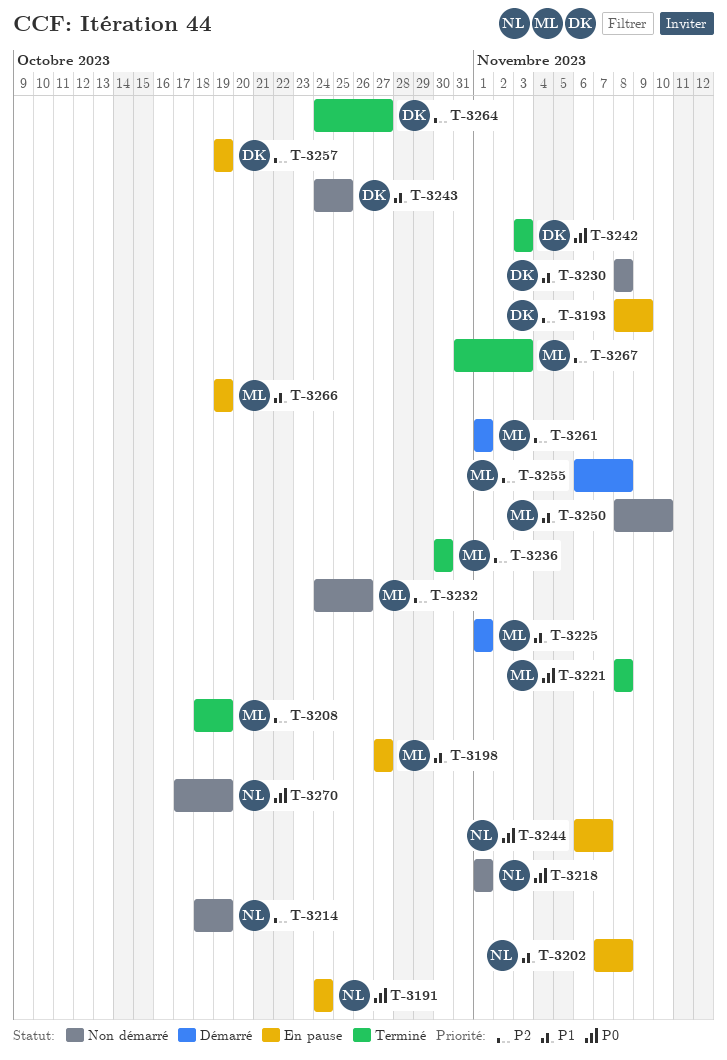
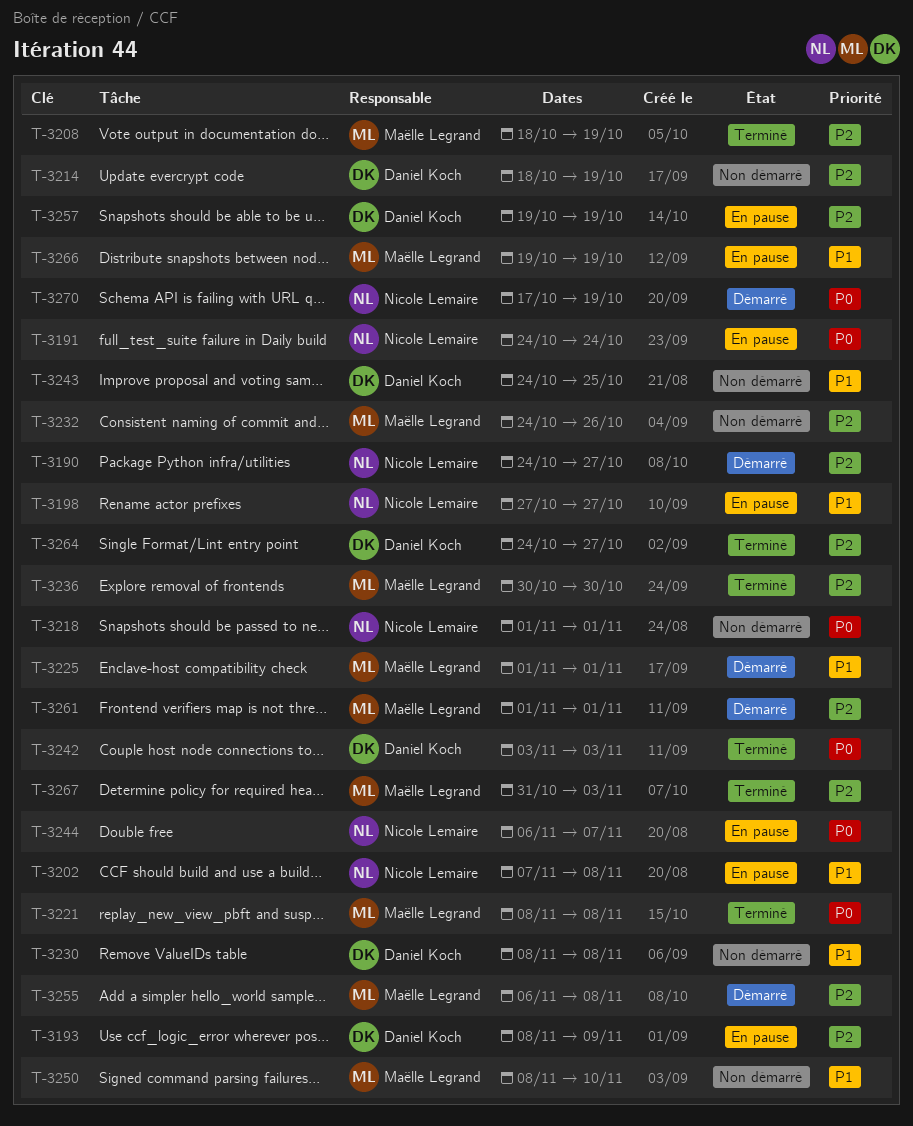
T-3190: none -> present
T-3198, owner: Maëlle Legrand -> Nicole Lemaire
T-3214, owner: Nicole Lemaire -> Daniel Koch
T-3270, status: Non démarré -> Démarré

